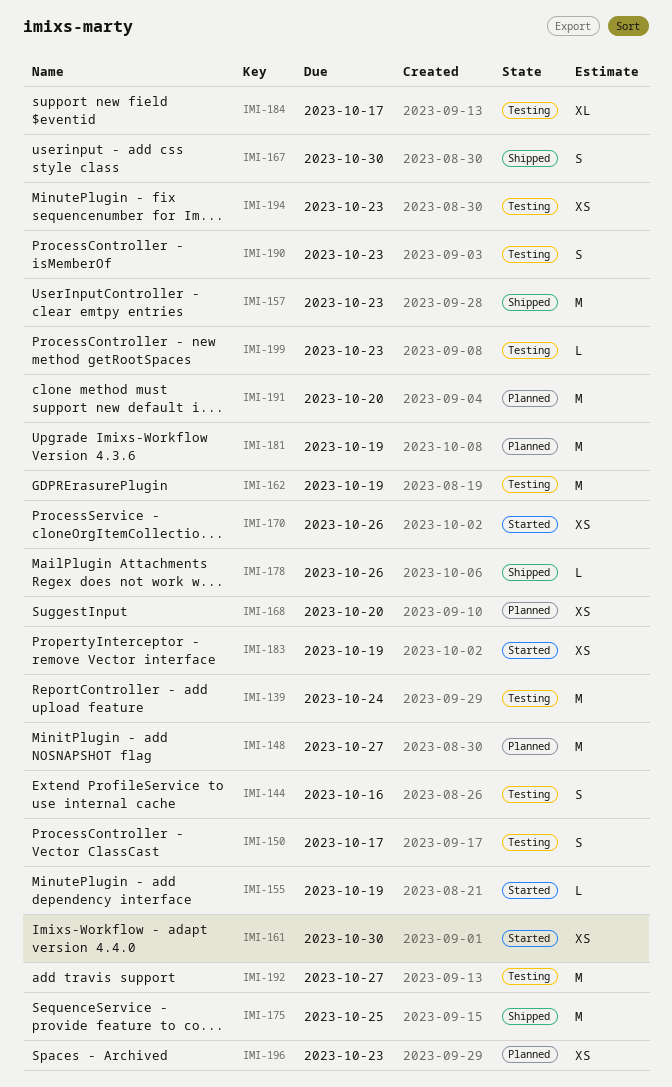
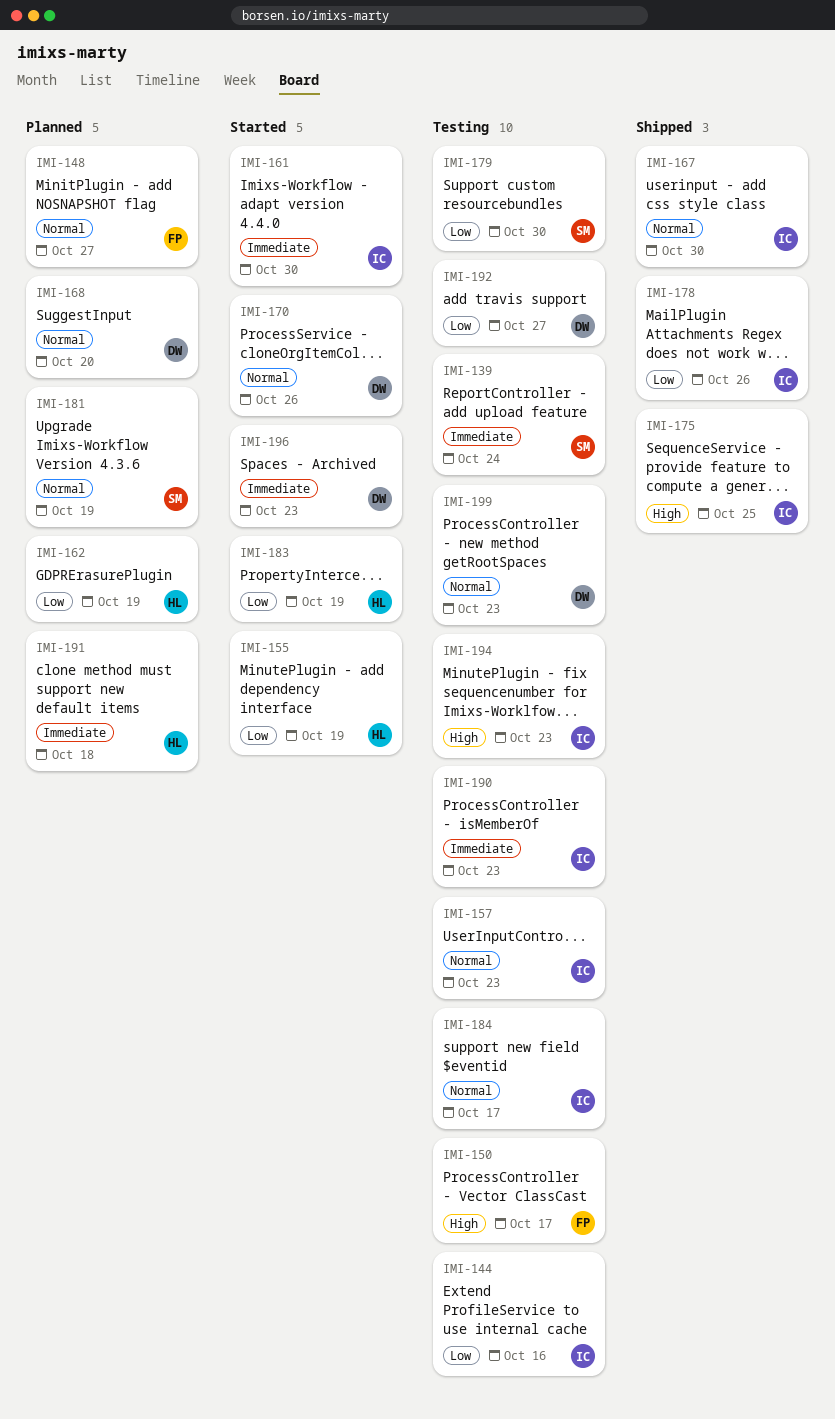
IMI-157, status: Shipped -> Testing
IMI-162, status: Testing -> Planned
IMI-179: none -> present
IMI-191, due: Oct 20 -> Oct 18
IMI-196, status: Planned -> Started

